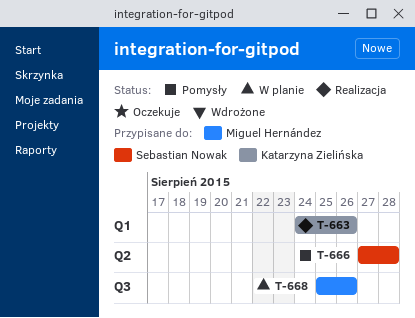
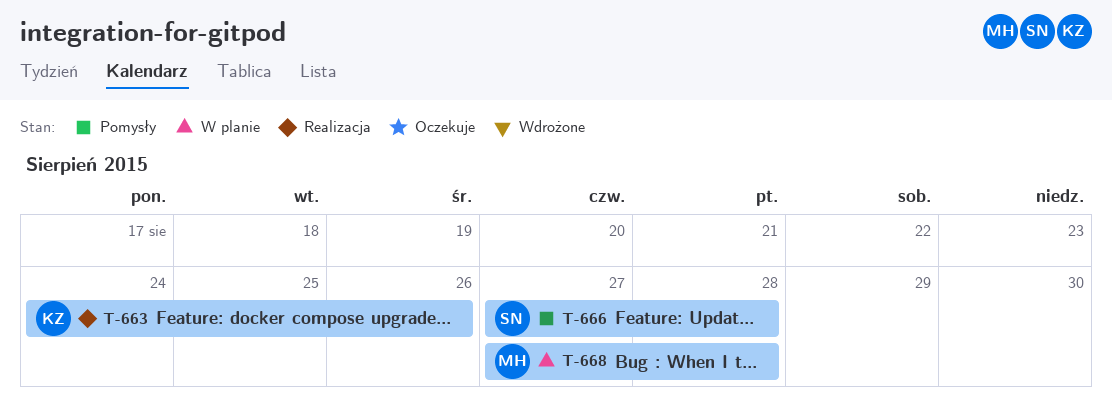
T-668, start: Aug 25 -> Aug 27
T-668, due: Aug 26 -> Aug 28

